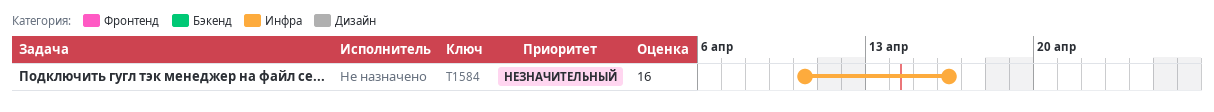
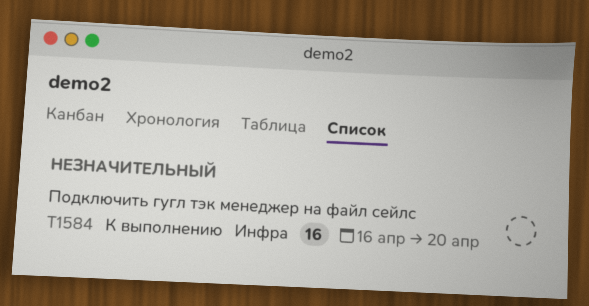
T1584, start: Apr 10 -> Apr 16
T1584, due: Apr 16 -> Apr 20

